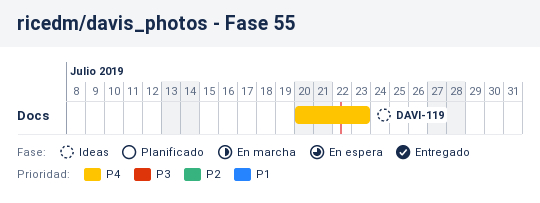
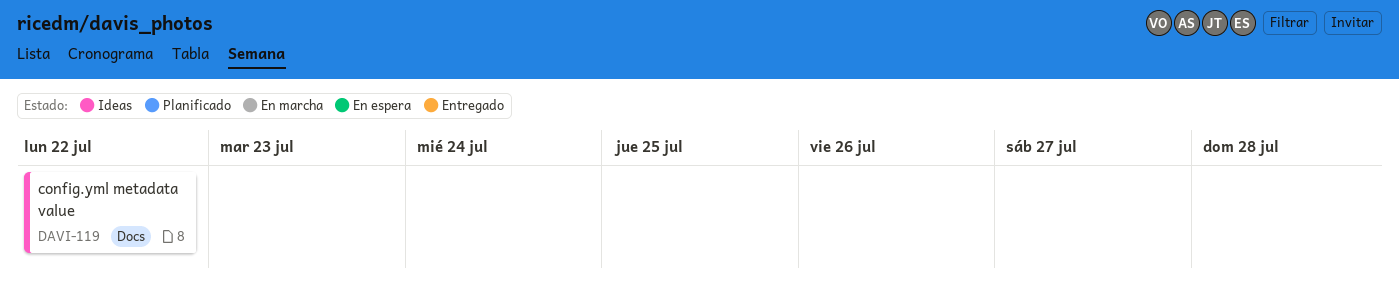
DAVI-119, due: Jul 23 -> Jul 22

